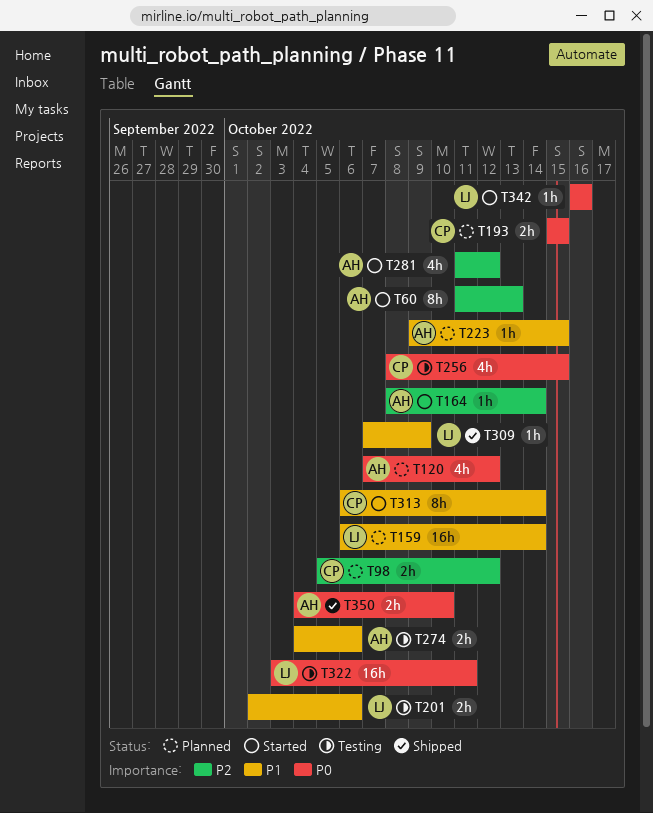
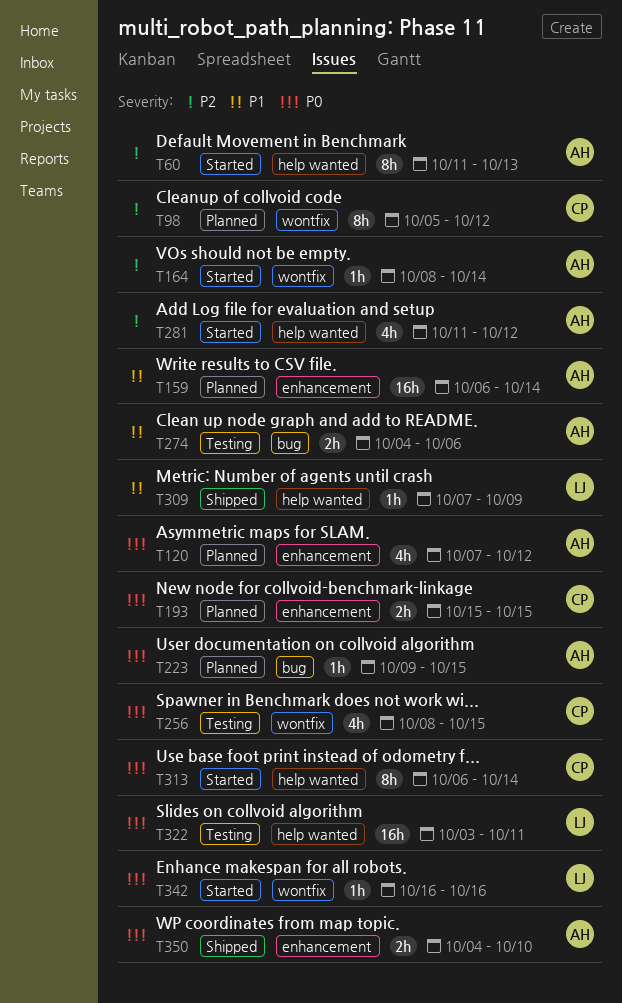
T98, estimate: 2h -> 8h
T159, owner: LJ -> AH
T201: present -> none
T223, priority: P1 -> P0
T313, priority: P1 -> P0

